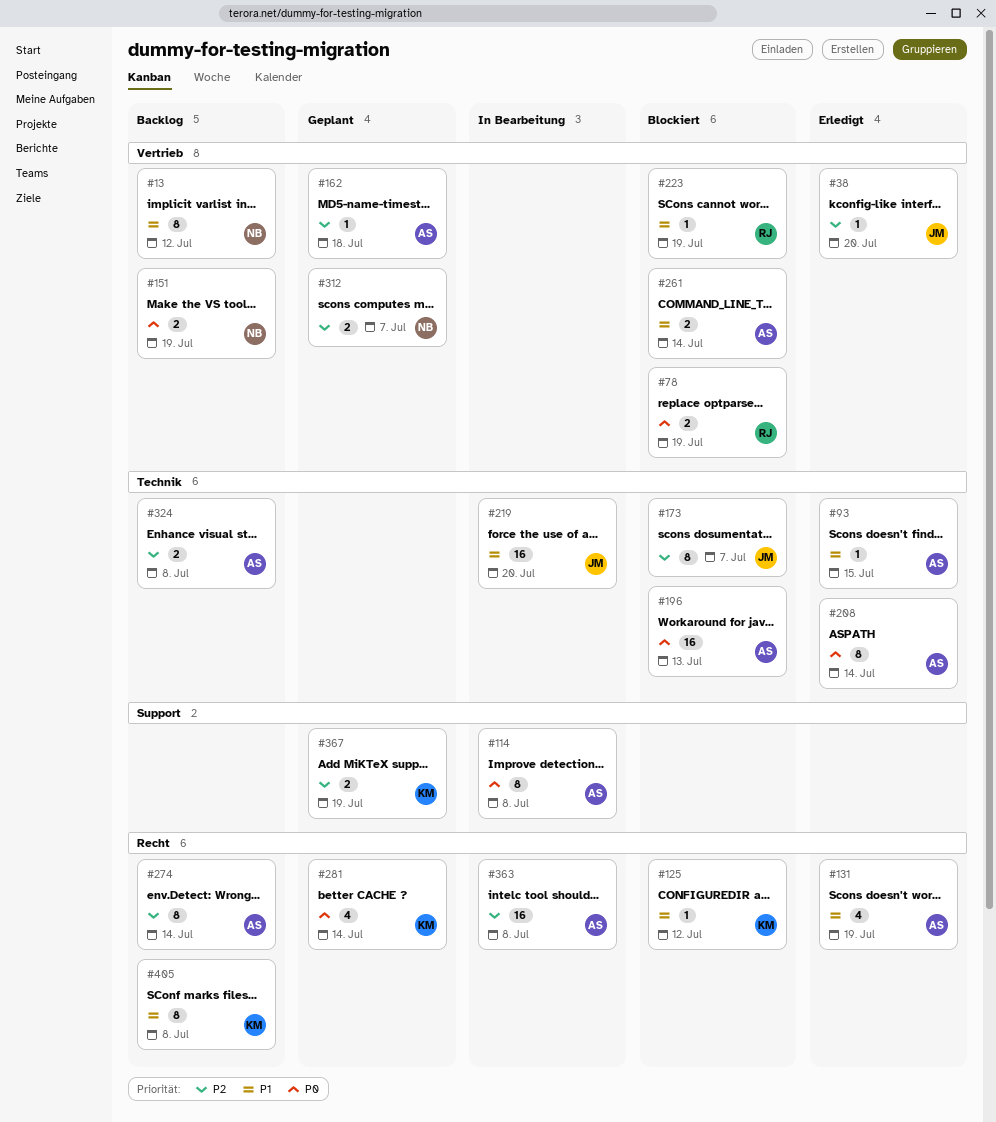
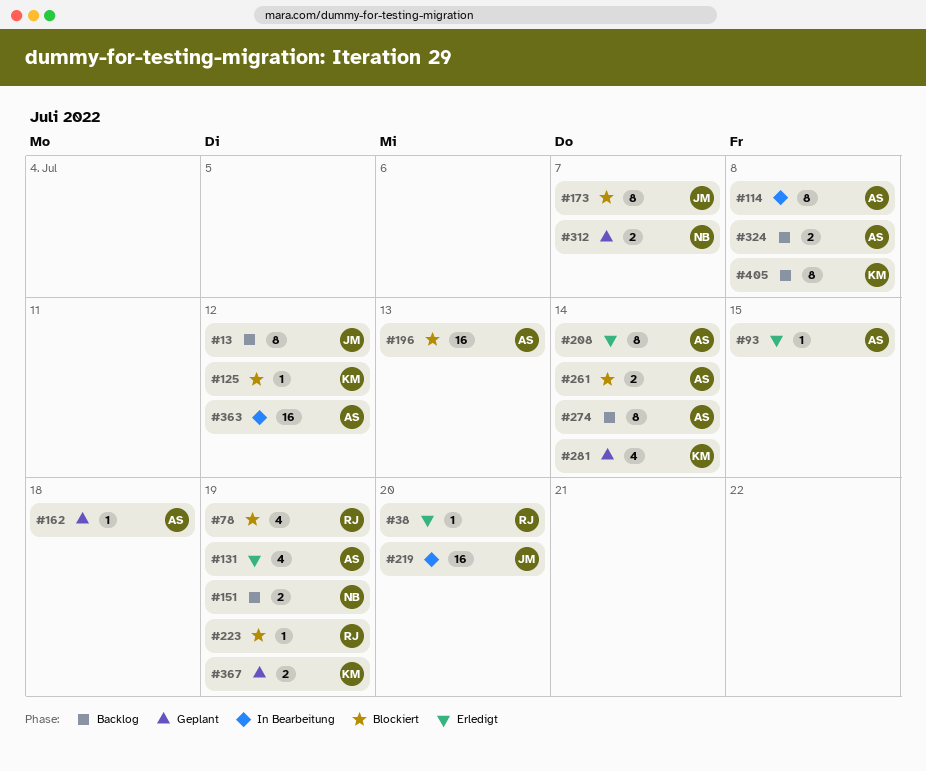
#13, owner: NB -> JM
#38, owner: JM -> RJ
#78, estimate: 2 -> 4
#363, due: Jul 8 -> Jul 12

